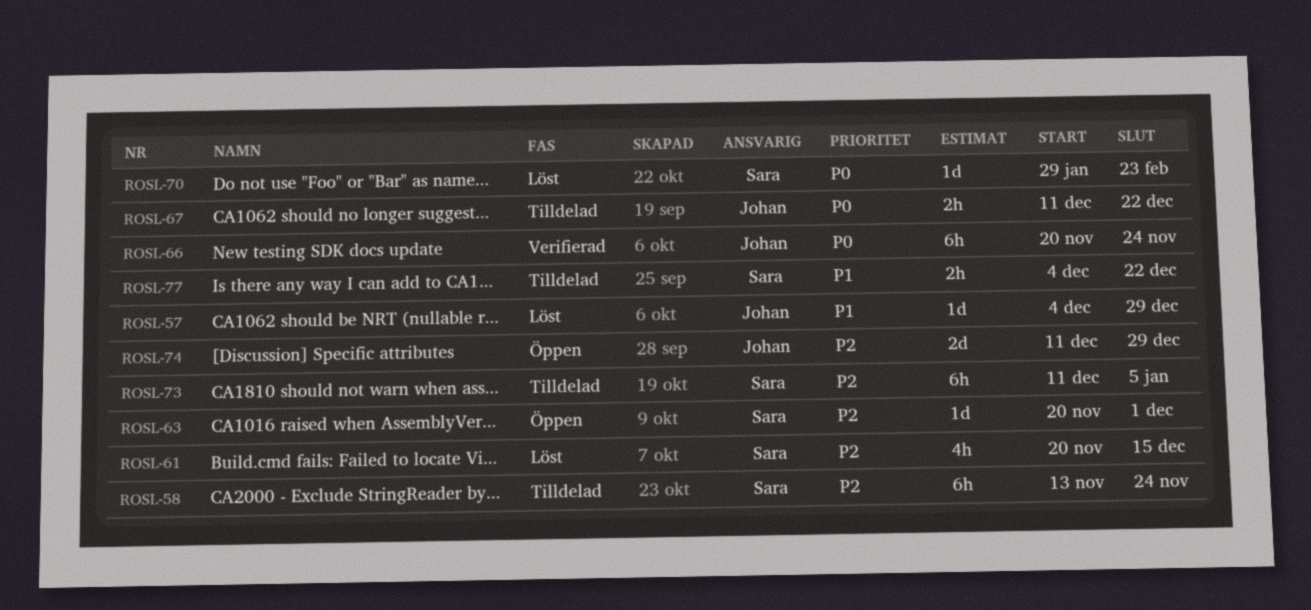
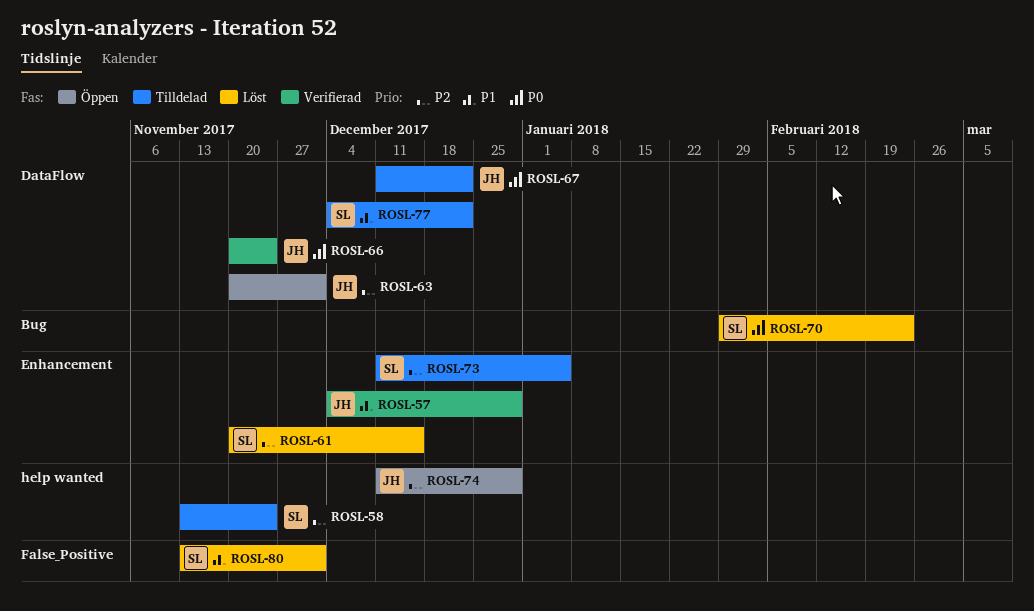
ROSL-57, status: Löst -> Verifierad
ROSL-63, owner: Sara -> Johan
ROSL-80: none -> present

